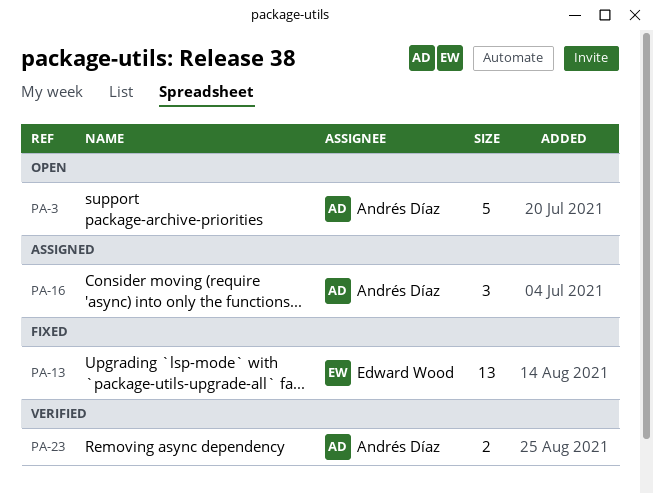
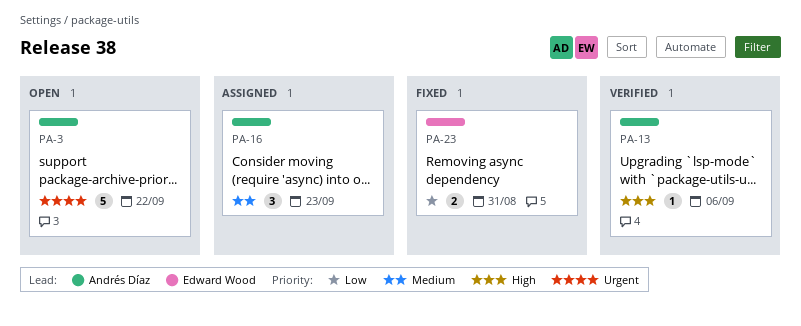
PA-13, status: Fixed -> Verified
PA-13, owner: Edward Wood -> Andrés Díaz
PA-13, estimate: 13 -> 1
PA-23, status: Verified -> Fixed
PA-23, owner: Andrés Díaz -> Edward Wood

